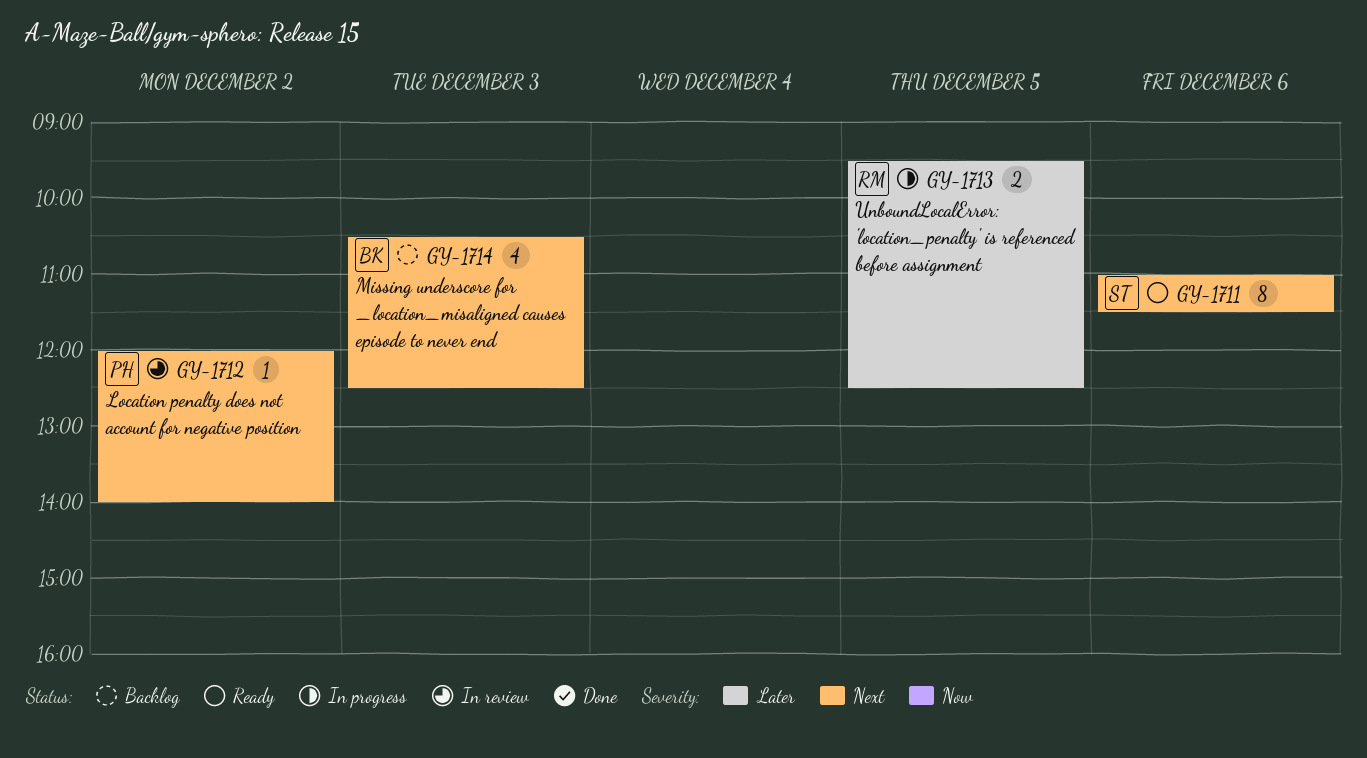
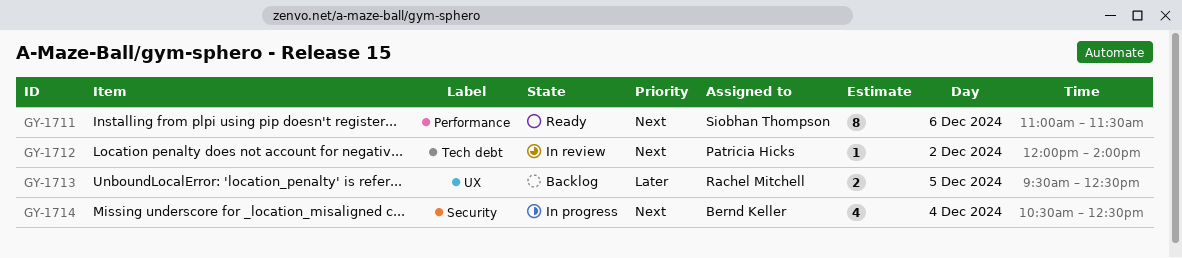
GY-1713, status: In progress -> Backlog
GY-1714, status: Backlog -> In progress
GY-1714, day: Dec 3 -> Dec 4

